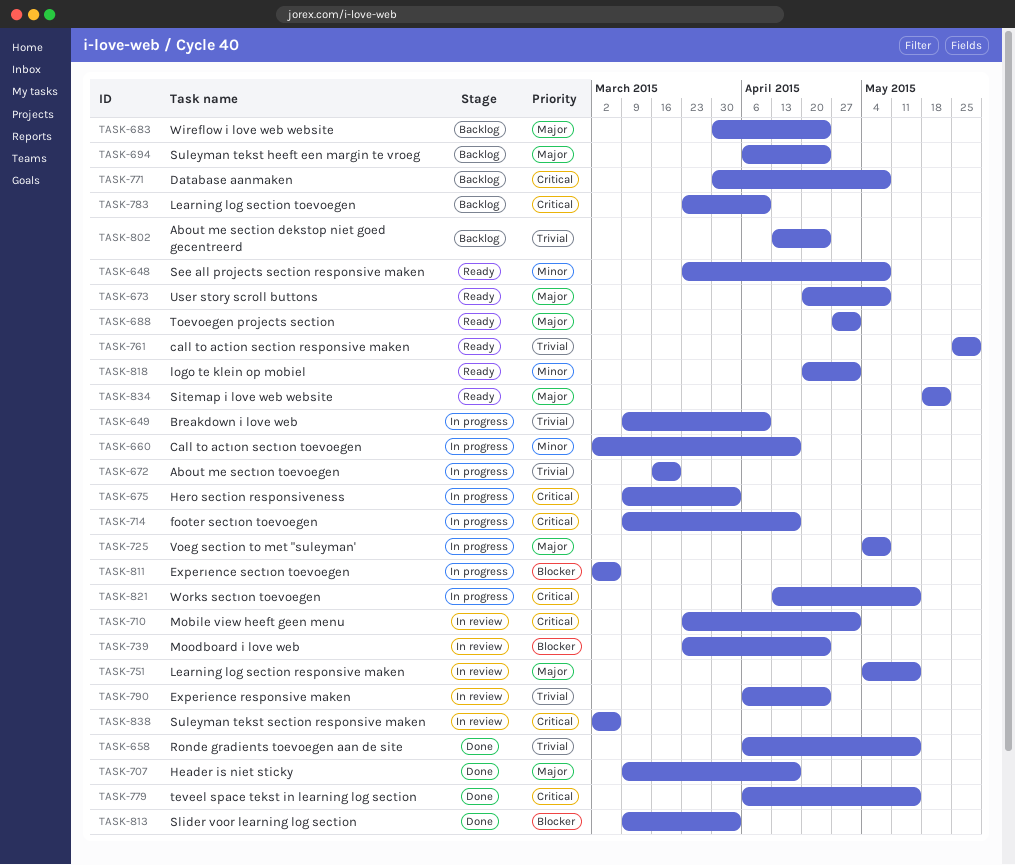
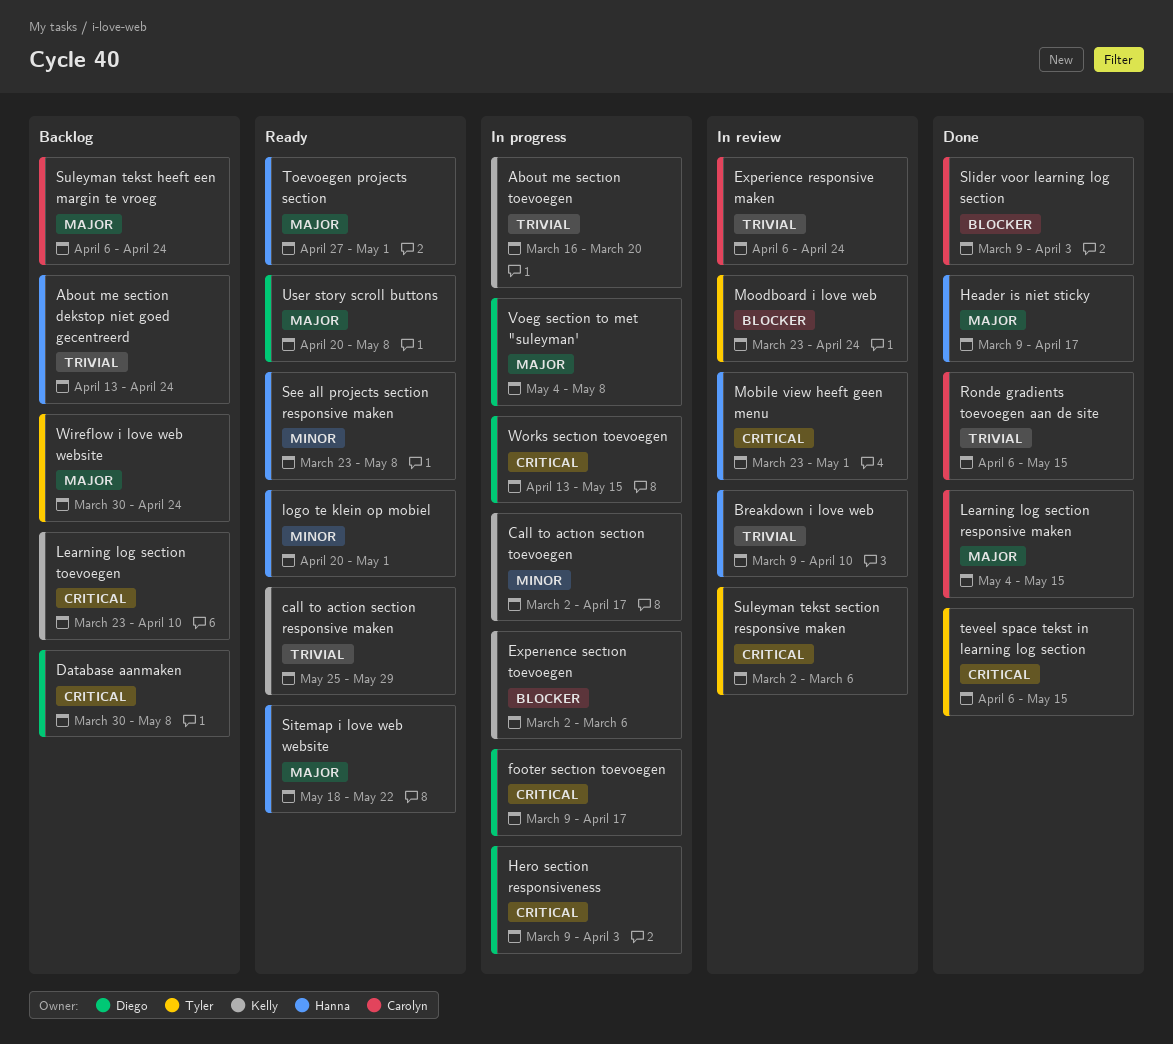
Breakdown i love web, status: In progress -> In review
Learning log section responsive maken, status: In review -> Done

